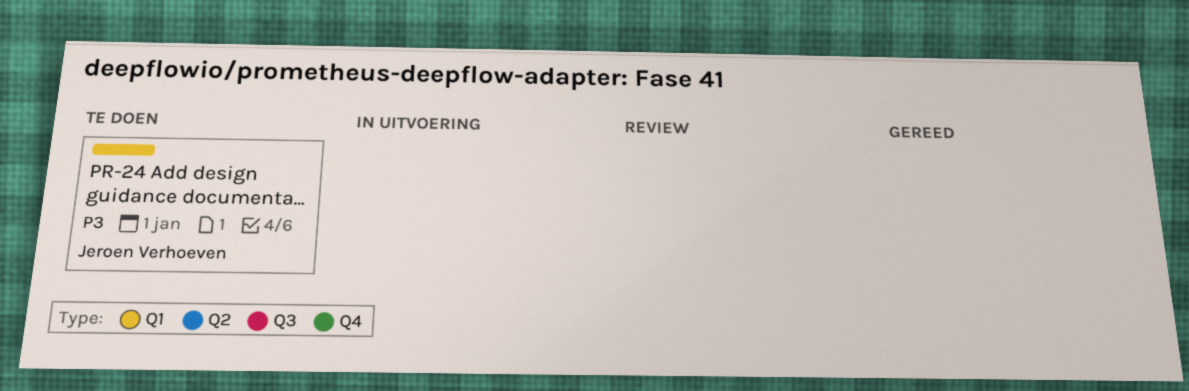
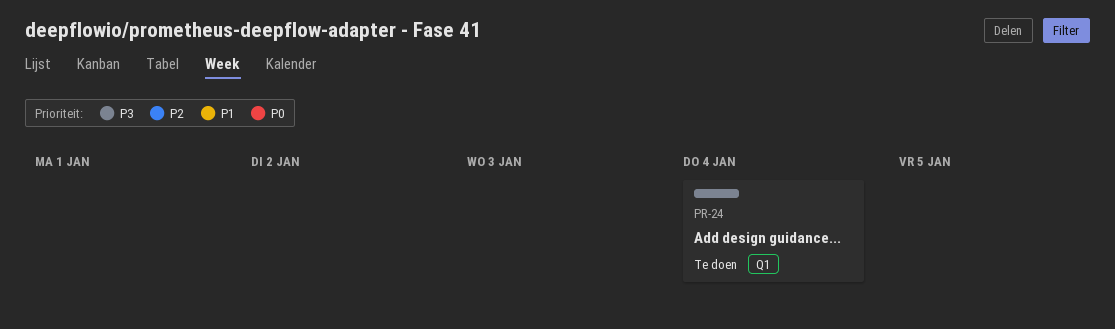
PR-24, due: Jan 1 -> Jan 4

